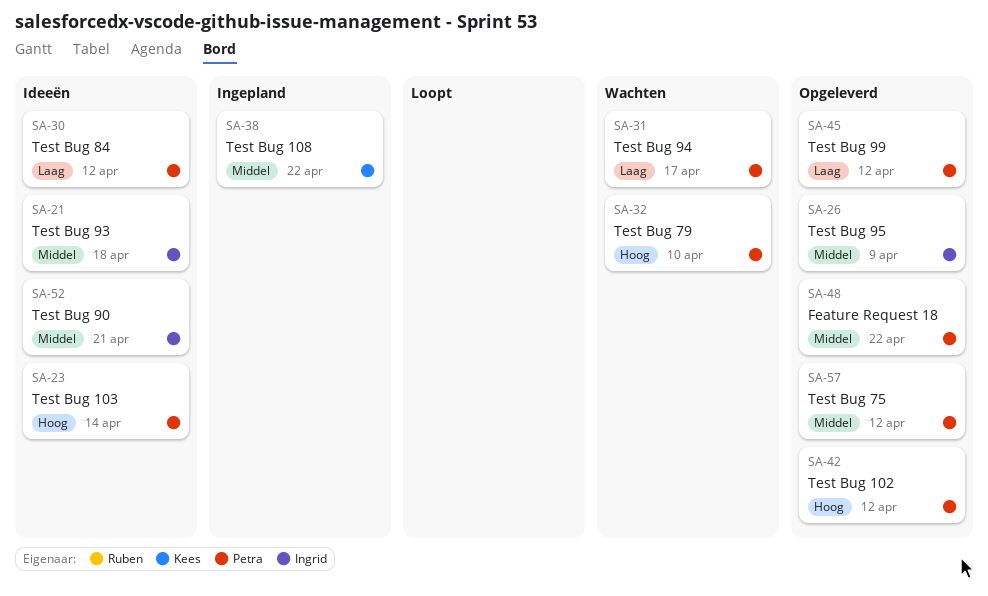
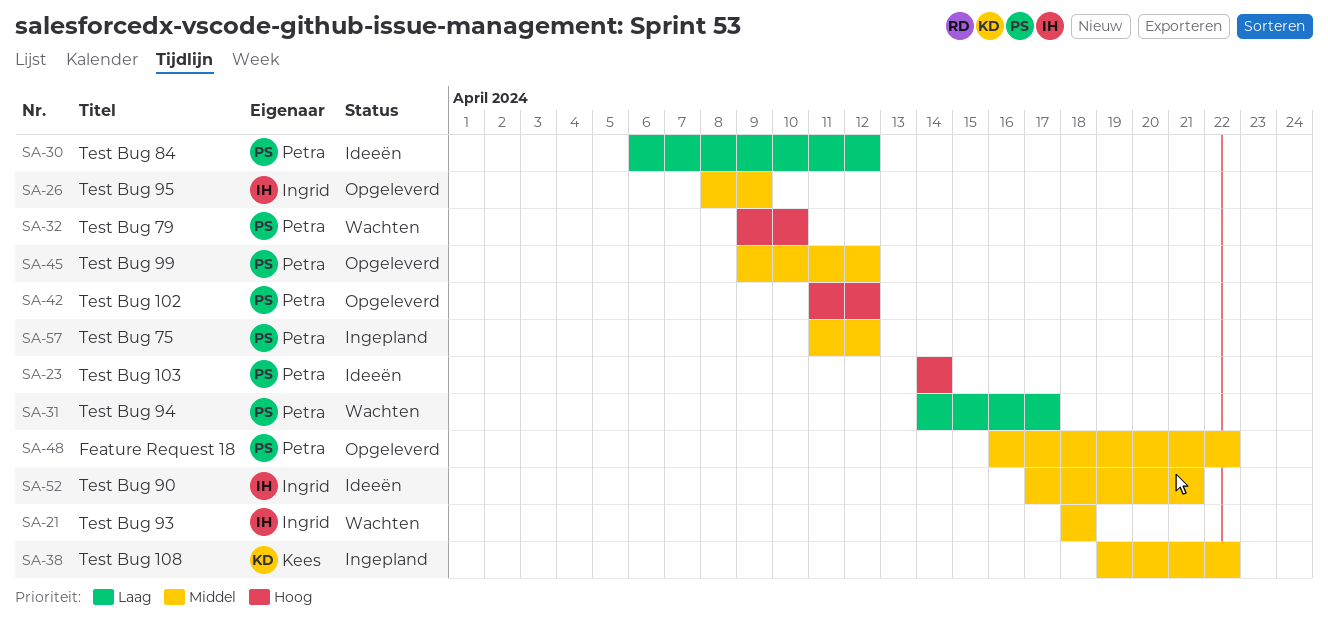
SA-21, status: Ideeën -> Wachten
SA-45, priority: Laag -> Middel
SA-57, status: Opgeleverd -> Ingepland

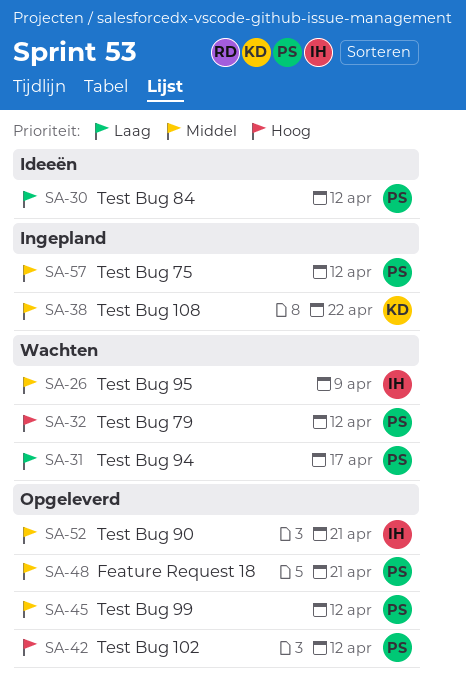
SA-21: present -> none
SA-23: present -> none
SA-26, status: Opgeleverd -> Wachten
SA-32, due: Apr 10 -> Apr 12
SA-48, due: Apr 22 -> Apr 21
SA-52, status: Ideeën -> Opgeleverd

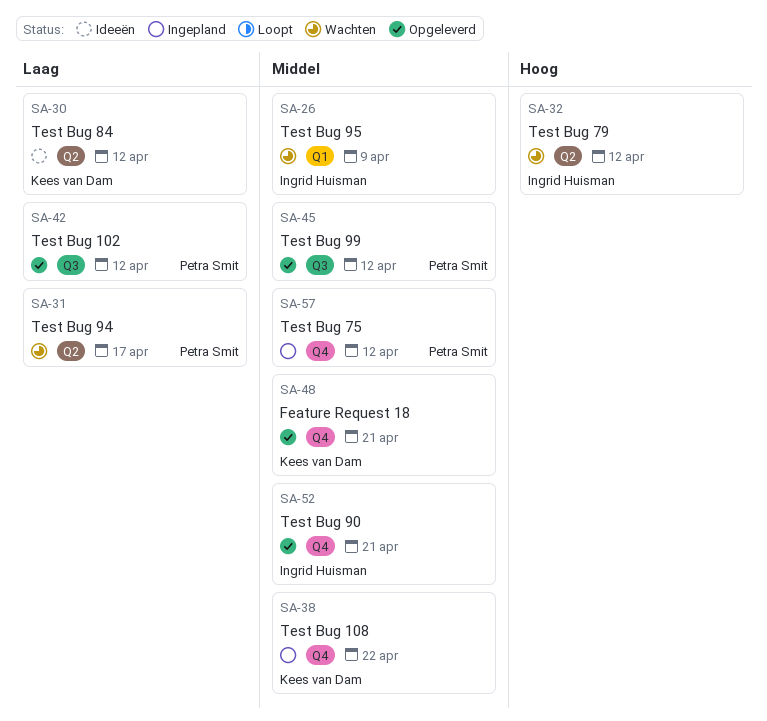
SA-30, owner: Petra Smit -> Kees van Dam
SA-32, owner: Petra Smit -> Ingrid Huisman
SA-42, priority: Hoog -> Laag
SA-48, owner: Petra Smit -> Kees van Dam

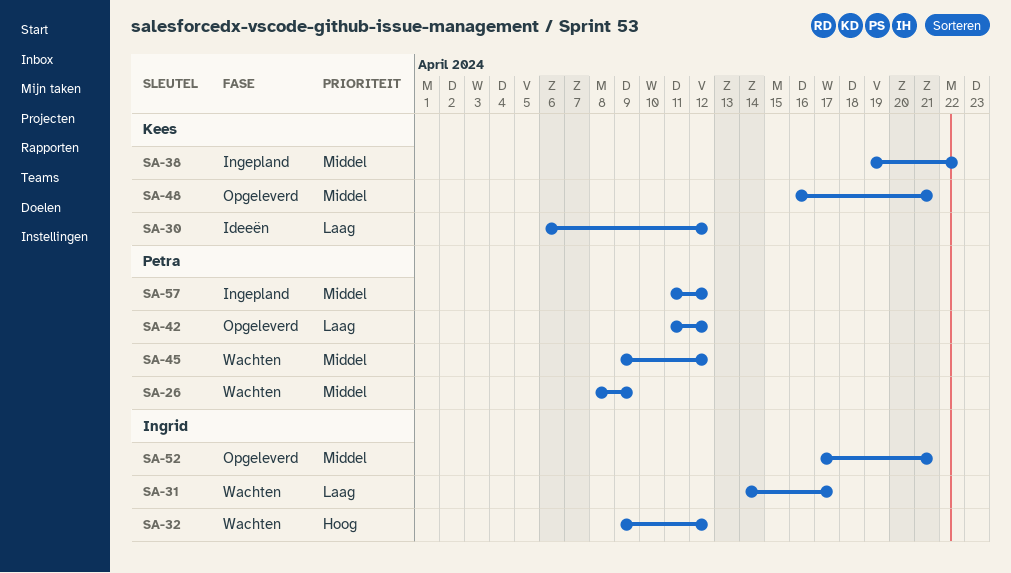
SA-26, owner: Ingrid Huisman -> Petra Smit
SA-31, owner: Petra Smit -> Ingrid Huisman
SA-45, status: Opgeleverd -> Wachten

